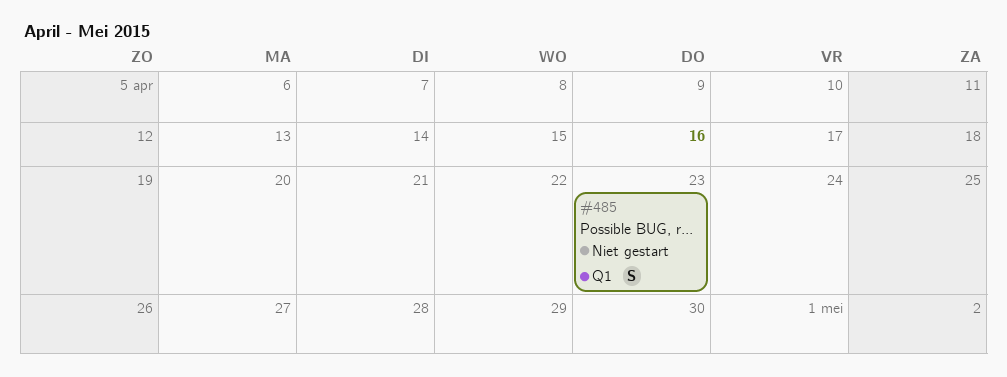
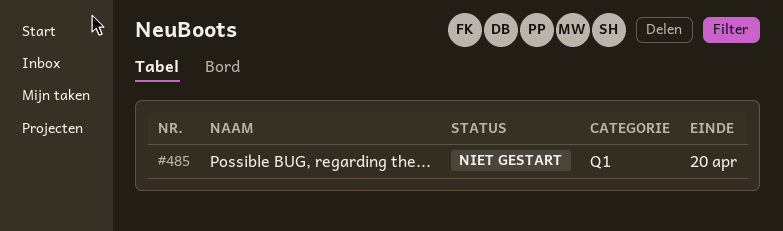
#485, due: Apr 23 -> Apr 20

